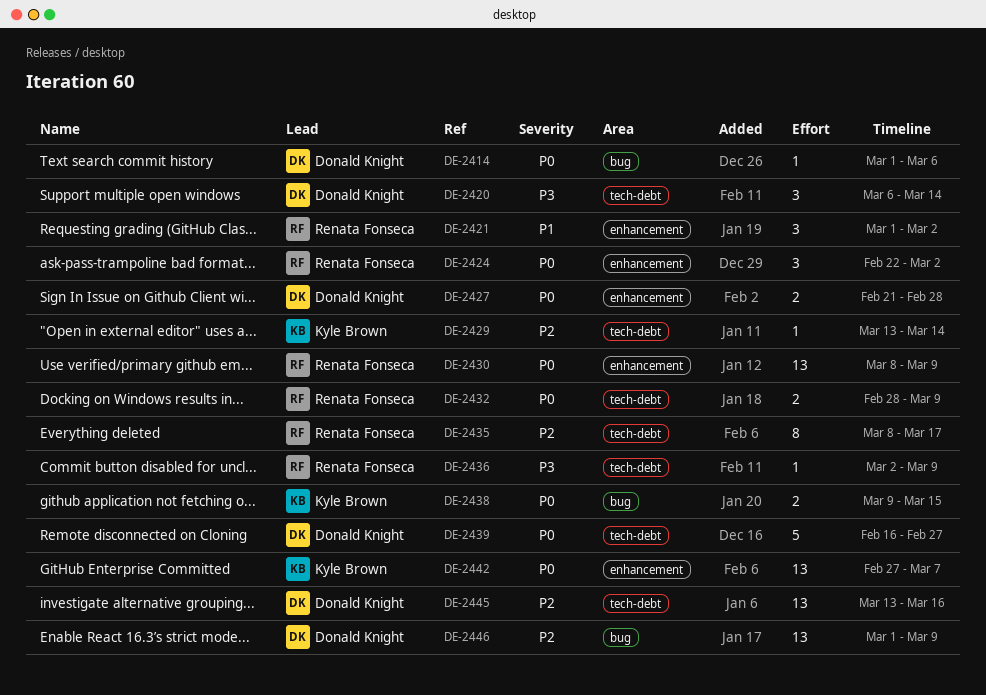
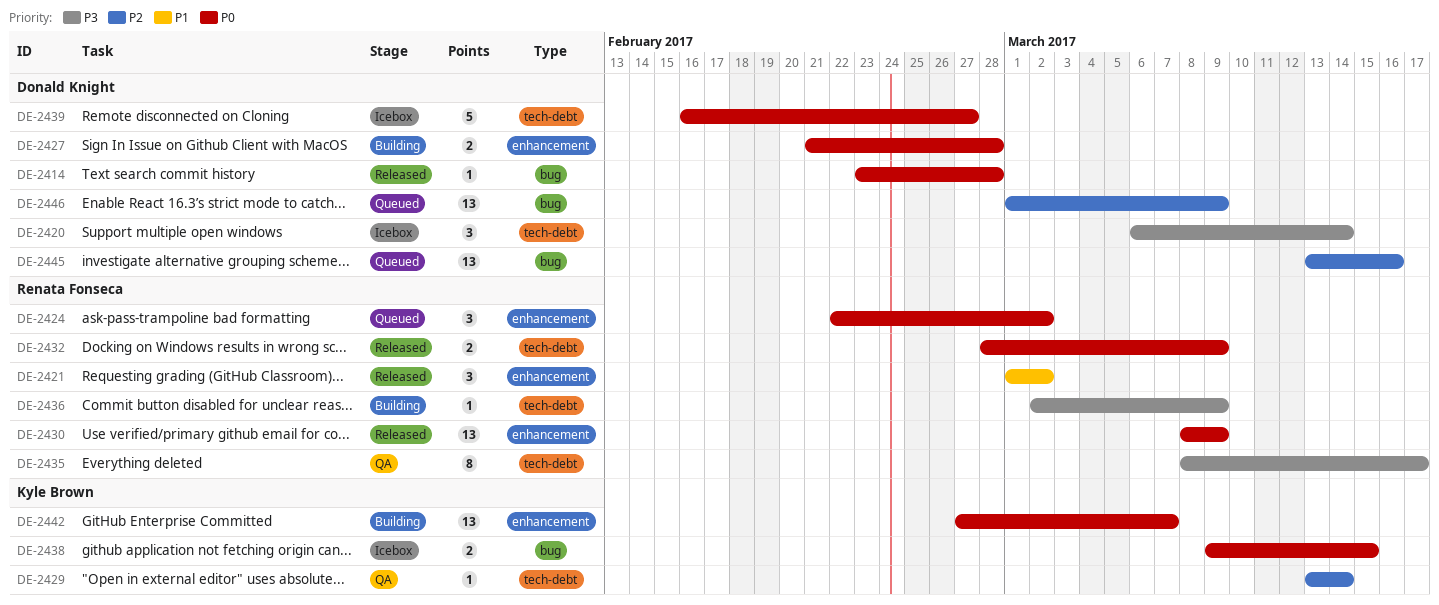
DE-2414, start: Mar 1 -> Feb 23
DE-2414, due: Mar 6 -> Feb 28
DE-2435, priority: P2 -> P3
DE-2445, label: tech-debt -> bug

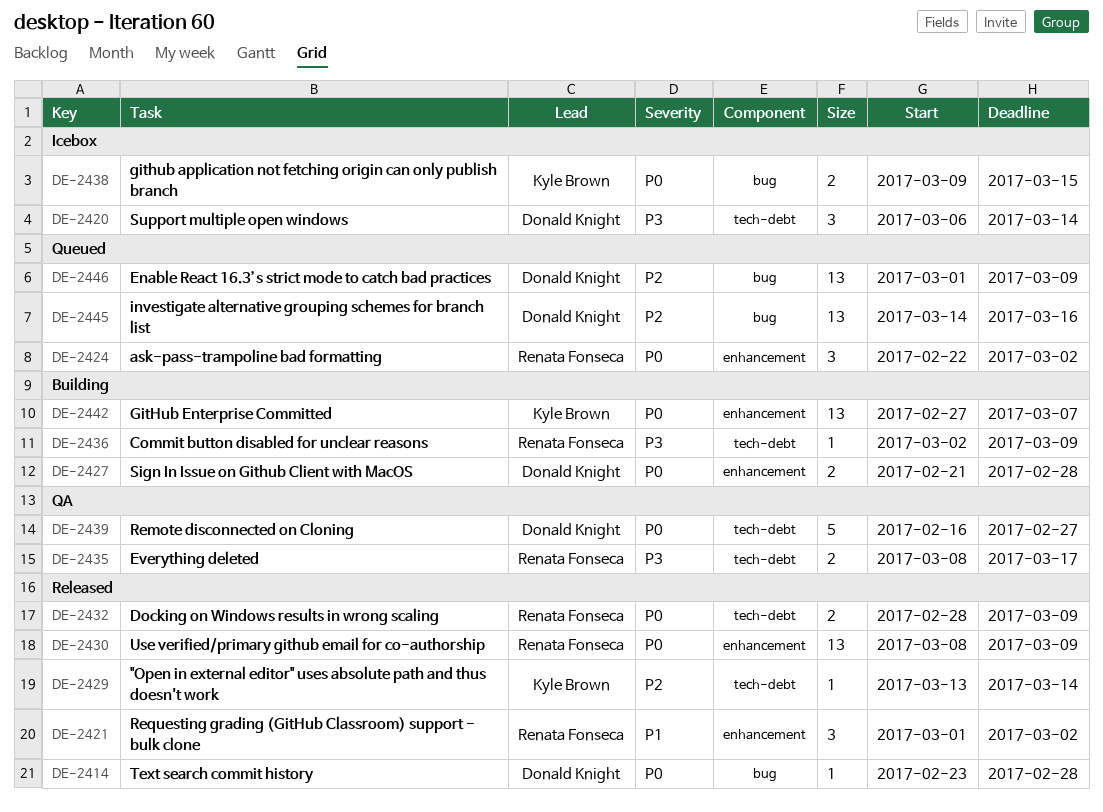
DE-2429, status: QA -> Released
DE-2435, estimate: 8 -> 2
DE-2439, status: Icebox -> QA
DE-2445, start: Mar 13 -> Mar 14

